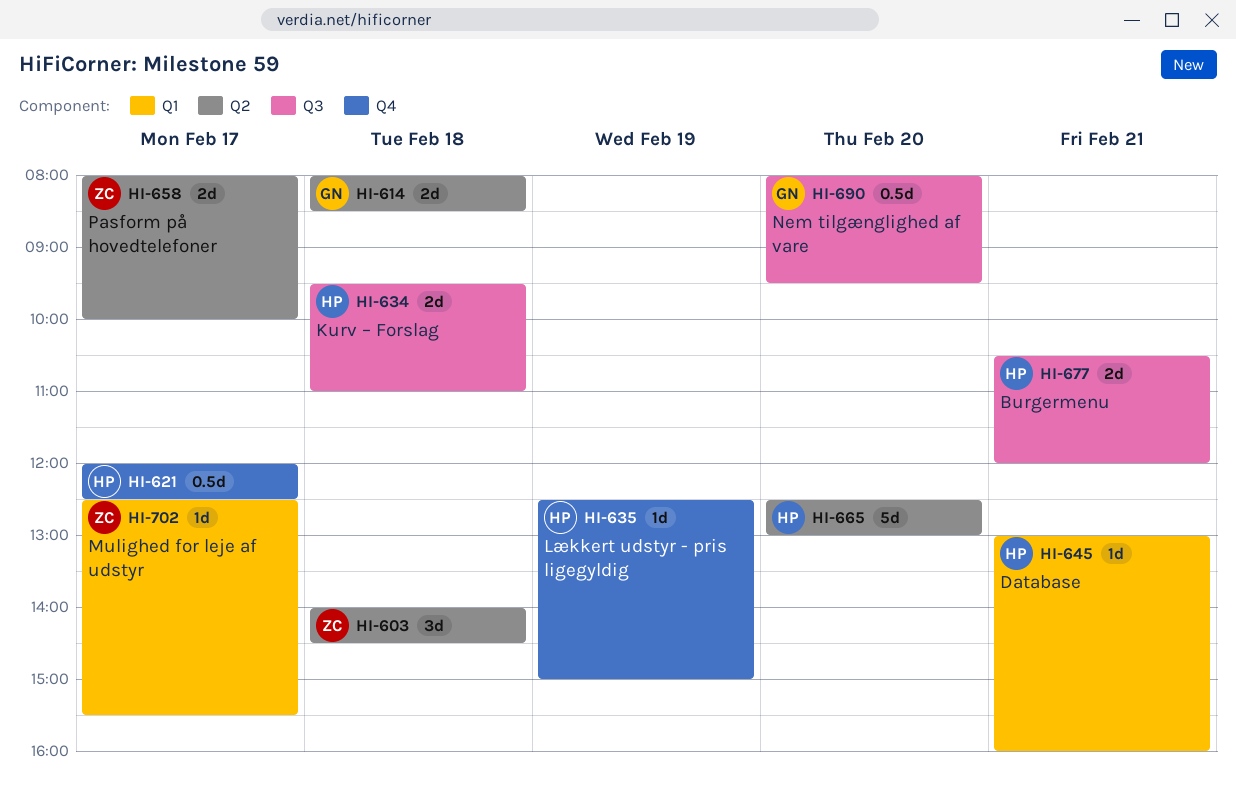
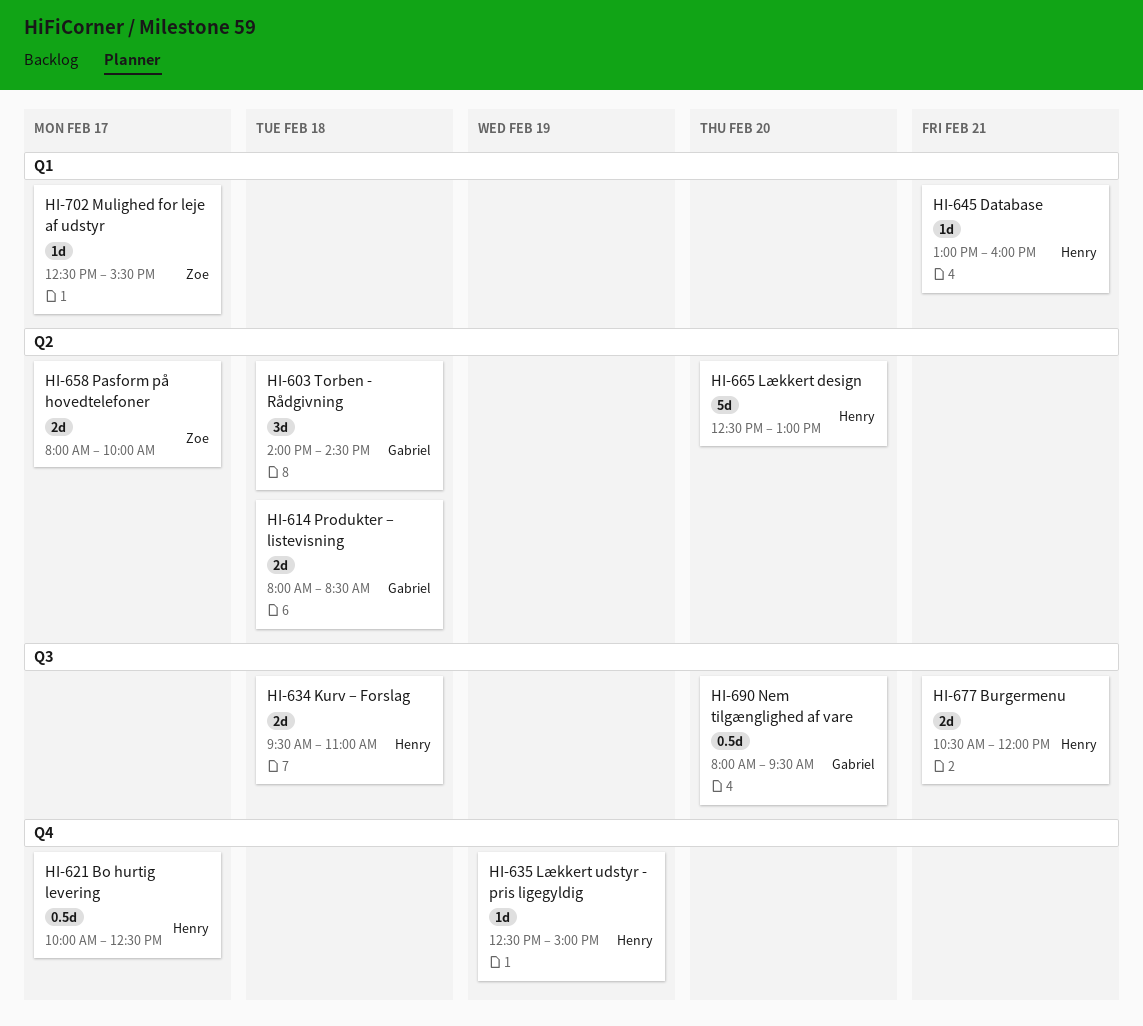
HI-603, owner: Zoe -> Gabriel
HI-621, begins: 12:00 -> 10:00

